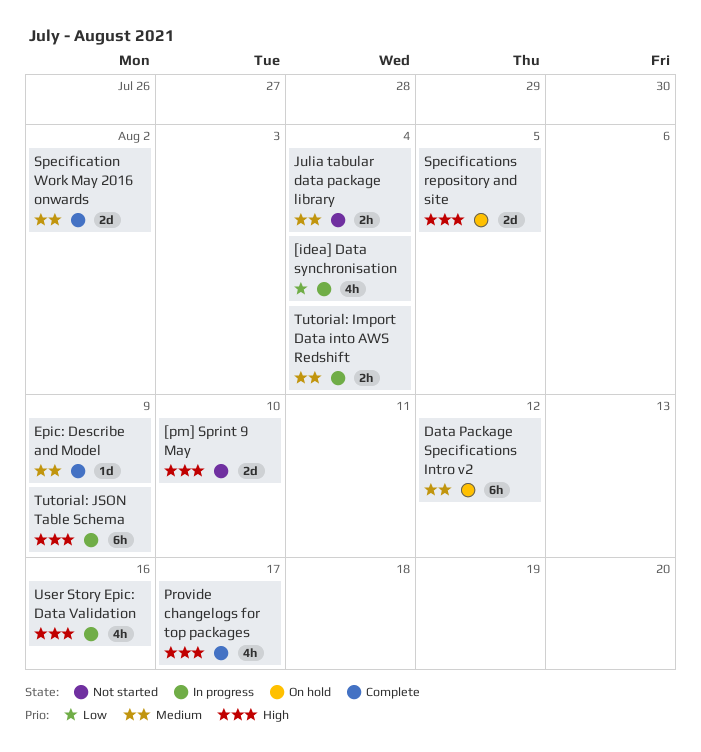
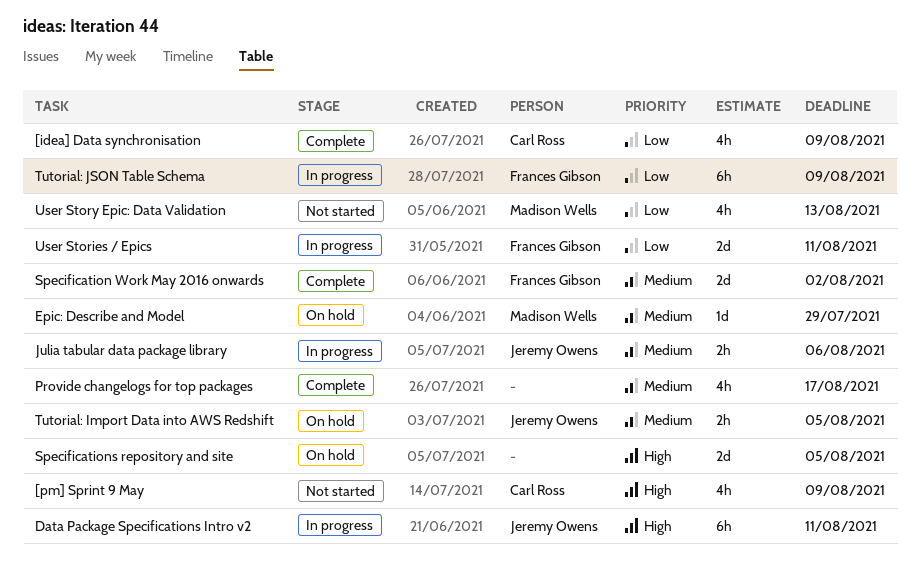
[idea] Data synchronisation, status: In progress -> Complete
[idea] Data synchronisation, due: Aug 4 -> Aug 9
[pm] Sprint 9 May, estimate: 2d -> 4h
[pm] Sprint 9 May, due: Aug 10 -> Aug 9
Data Package Specifications Intro v2, status: On hold -> In progress
Data Package Specifications Intro v2, priority: Medium -> High
Data Package Specifications Intro v2, due: Aug 12 -> Aug 11
Epic: Describe and Model, status: Complete -> On hold
Epic: Describe and Model, due: Aug 9 -> Jul 29
Julia tabular data package library, status: Not started -> In progress
Julia tabular data package library, due: Aug 4 -> Aug 6
Provide changelogs for top packages, priority: High -> Medium
Tutorial: Import Data into AWS Redshift, status: In progress -> On hold
Tutorial: Import Data into AWS Redshift, due: Aug 4 -> Aug 5
Tutorial: JSON Table Schema, priority: High -> Low
User Stories / Epics: none -> present
User Story Epic: Data Validation, status: In progress -> Not started
User Story Epic: Data Validation, priority: High -> Low
User Story Epic: Data Validation, due: Aug 16 -> Aug 13

